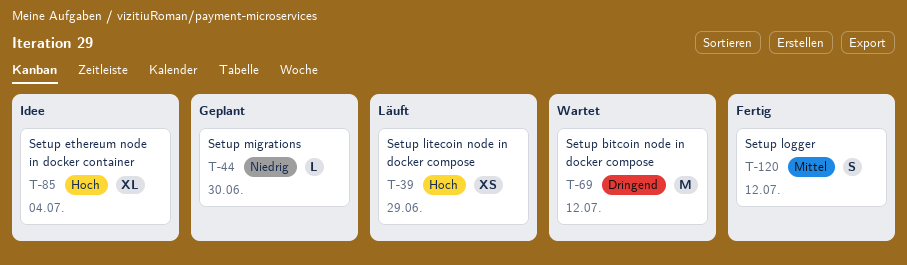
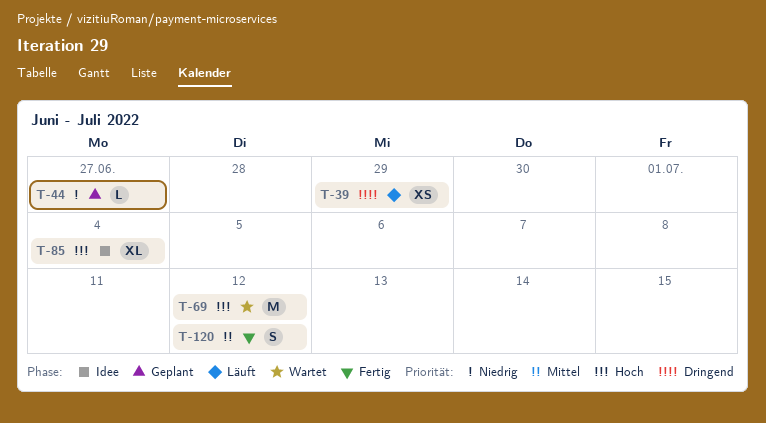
T-39, priority: Hoch -> Dringend
T-44, due: Jun 30 -> Jun 27
T-69, priority: Dringend -> Hoch

